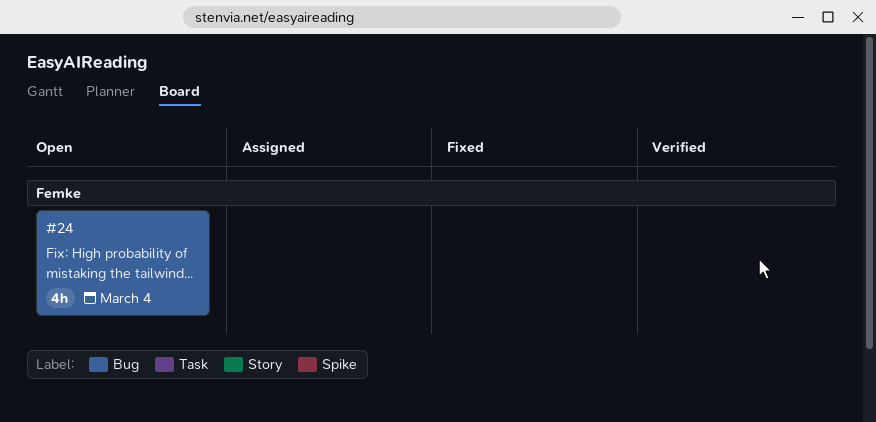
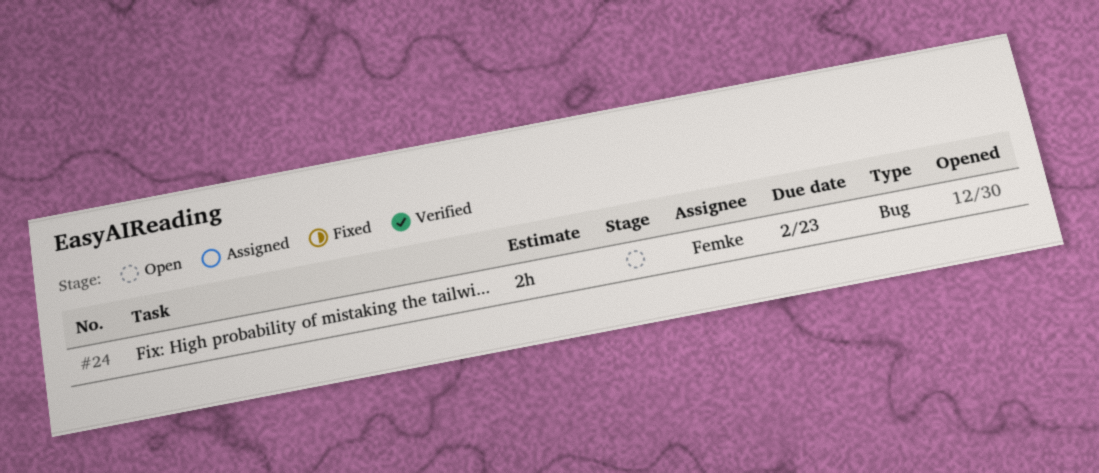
#24, estimate: 4h -> 2h
#24, due: Mar 4 -> Feb 23

